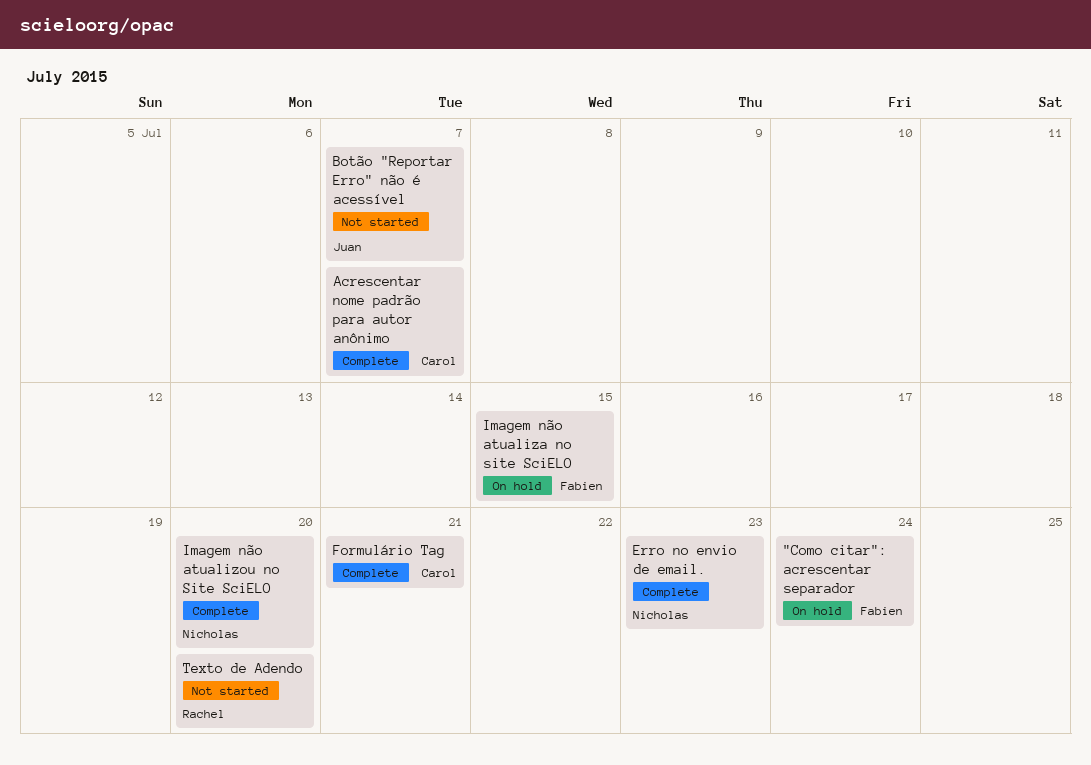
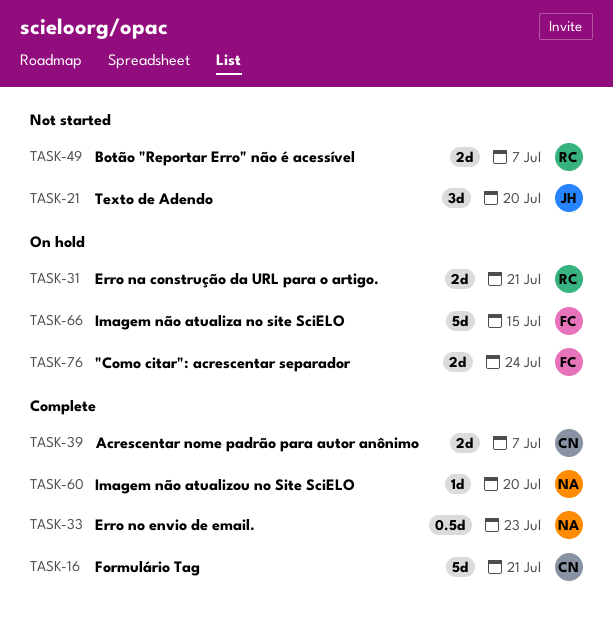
Botão "Reportar Erro" não é acessível, owner: Juan -> Rachel
Erro na construção da URL para o artigo.: none -> present
Texto de Adendo, owner: Rachel -> Juan

